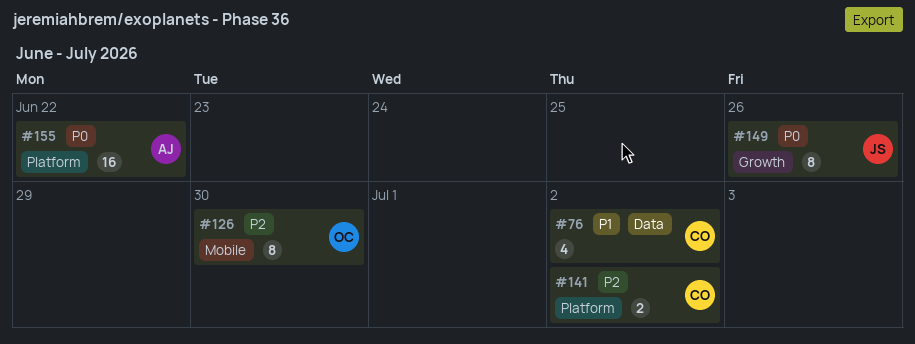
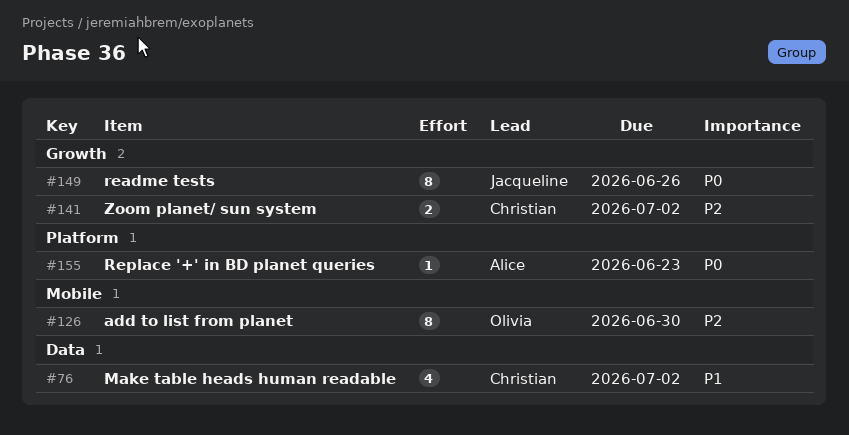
#141, label: Platform -> Growth
#155, estimate: 16 -> 1
#155, due: Jun 22 -> Jun 23

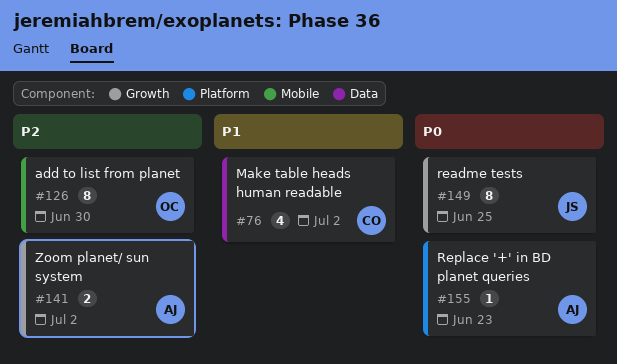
#141, owner: Christian -> Alice
#149, due: Jun 26 -> Jun 25

